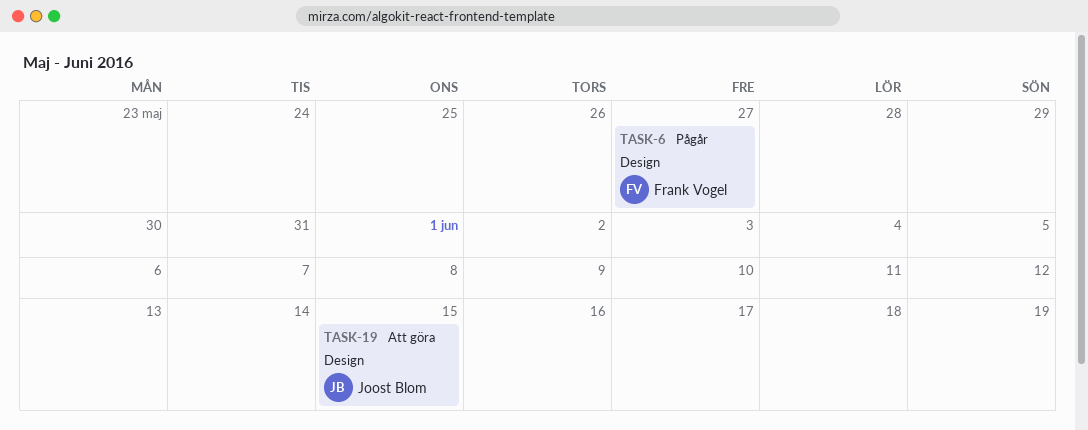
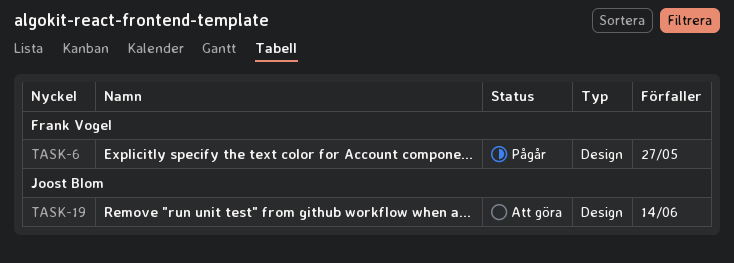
TASK-19, due: Jun 15 -> Jun 14

